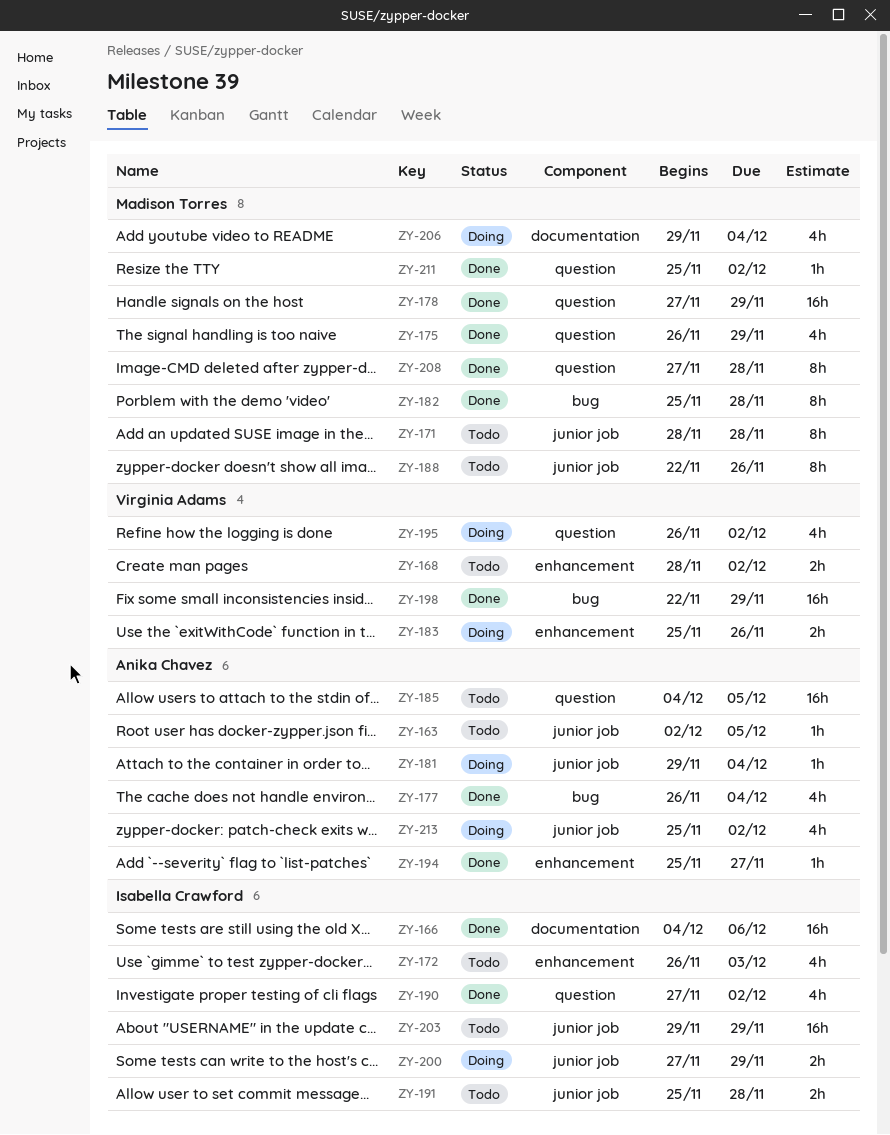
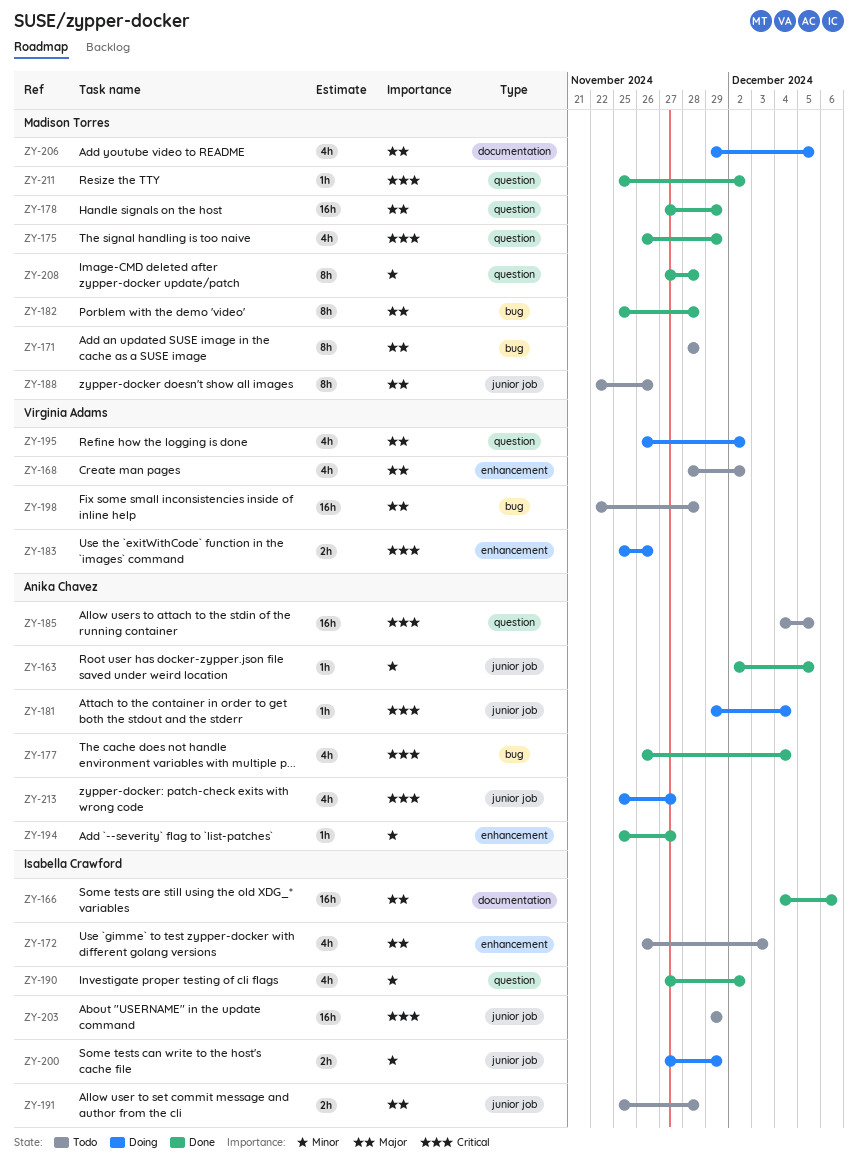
ZY-163, status: Todo -> Done
ZY-168, estimate: 2h -> 4h
ZY-171, label: junior job -> bug
ZY-198, status: Done -> Todo
ZY-198, due: Nov 29 -> Nov 28
ZY-206, due: Dec 4 -> Dec 5
ZY-213, due: Dec 2 -> Nov 27

